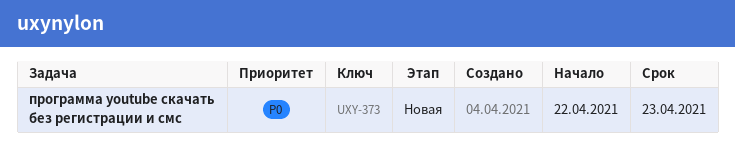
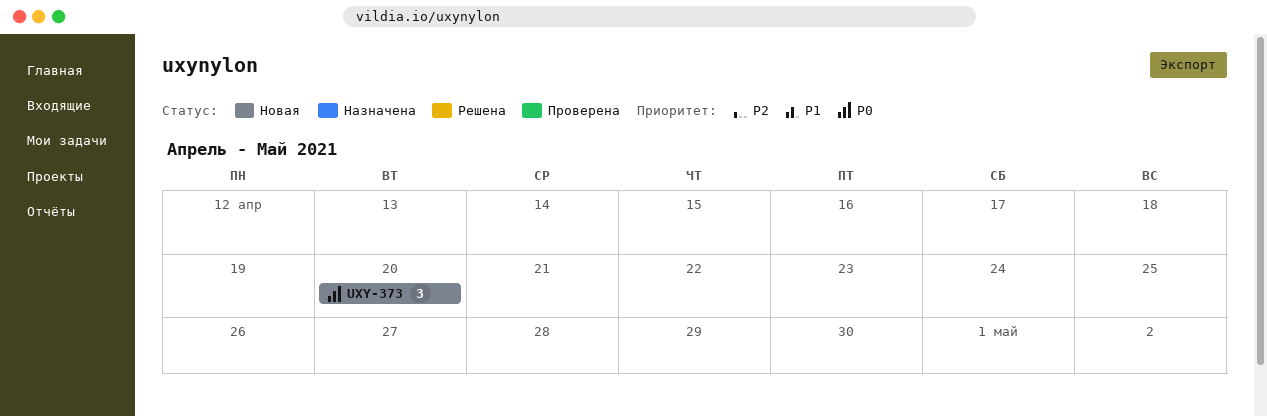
UXY-373, start: Apr 22 -> Apr 20
UXY-373, due: Apr 23 -> Apr 20

